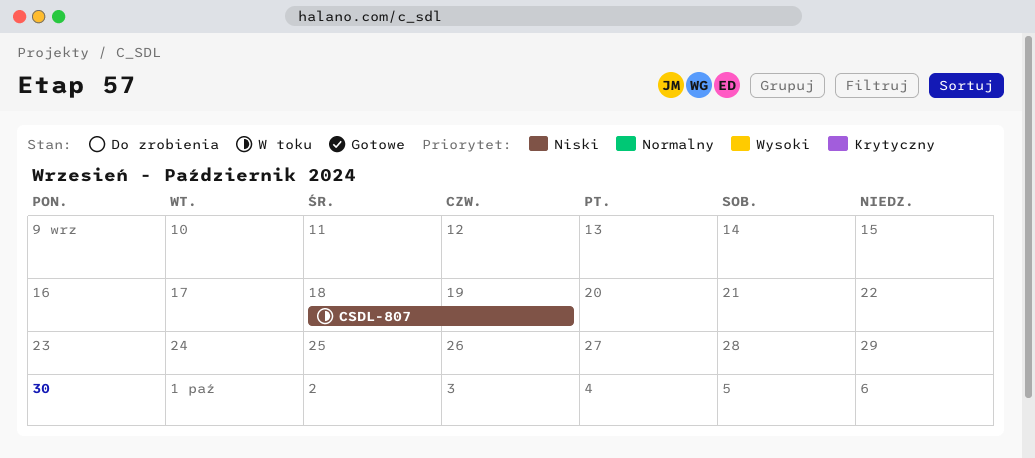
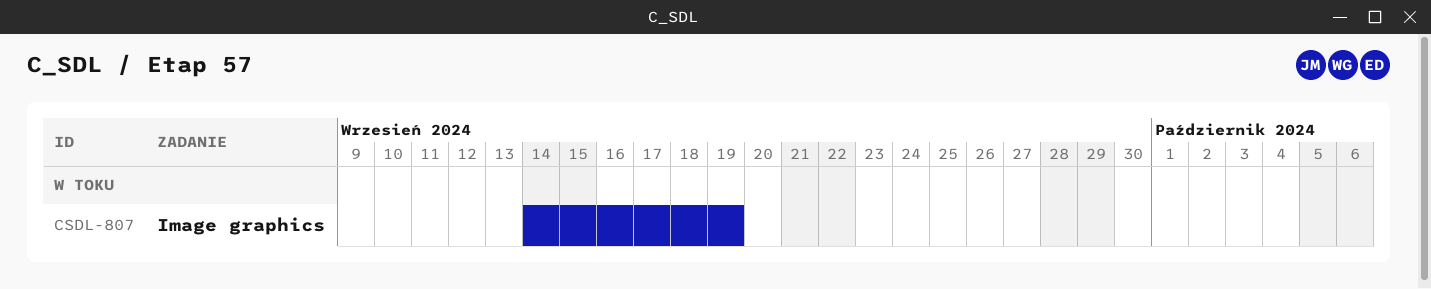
CSDL-807, start: Sep 18 -> Sep 14

